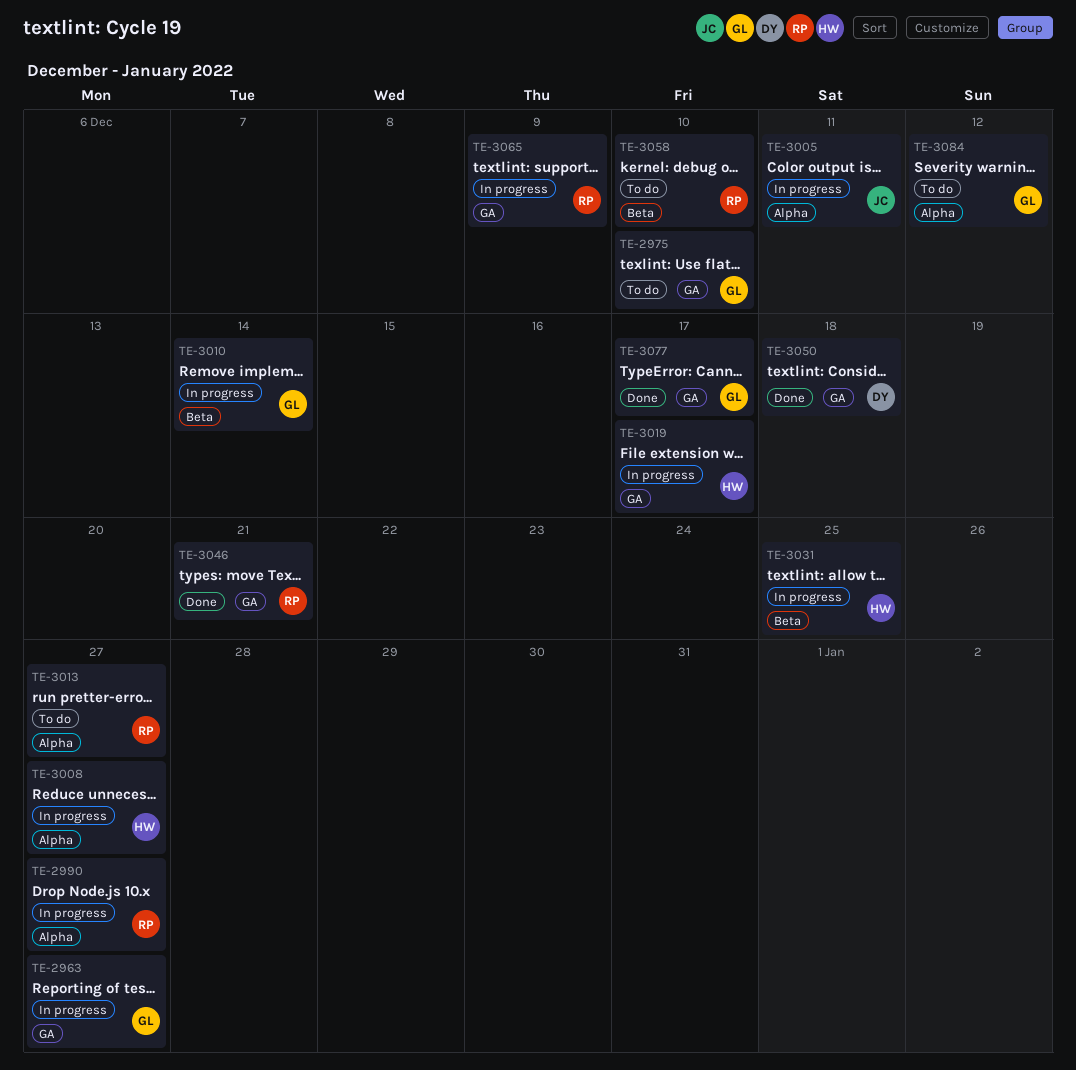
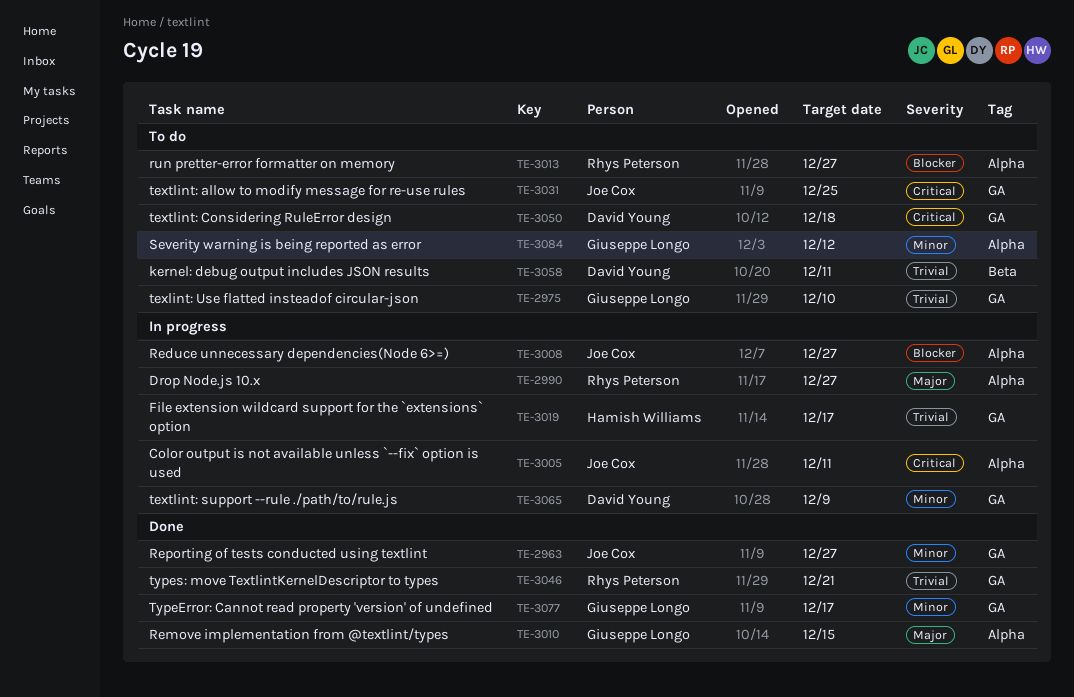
TE-2963, status: In progress -> Done
TE-2963, owner: Giuseppe Longo -> Joe Cox
TE-3008, owner: Hamish Williams -> Joe Cox
TE-3010, status: In progress -> Done
TE-3010, label: Beta -> Alpha
TE-3010, due: Dec 14 -> Dec 15
TE-3031, status: In progress -> To do
TE-3031, owner: Hamish Williams -> Joe Cox
TE-3031, label: Beta -> GA
TE-3050, status: Done -> To do
TE-3058, owner: Rhys Peterson -> David Young
TE-3058, due: Dec 10 -> Dec 11
TE-3065, owner: Rhys Peterson -> David Young

